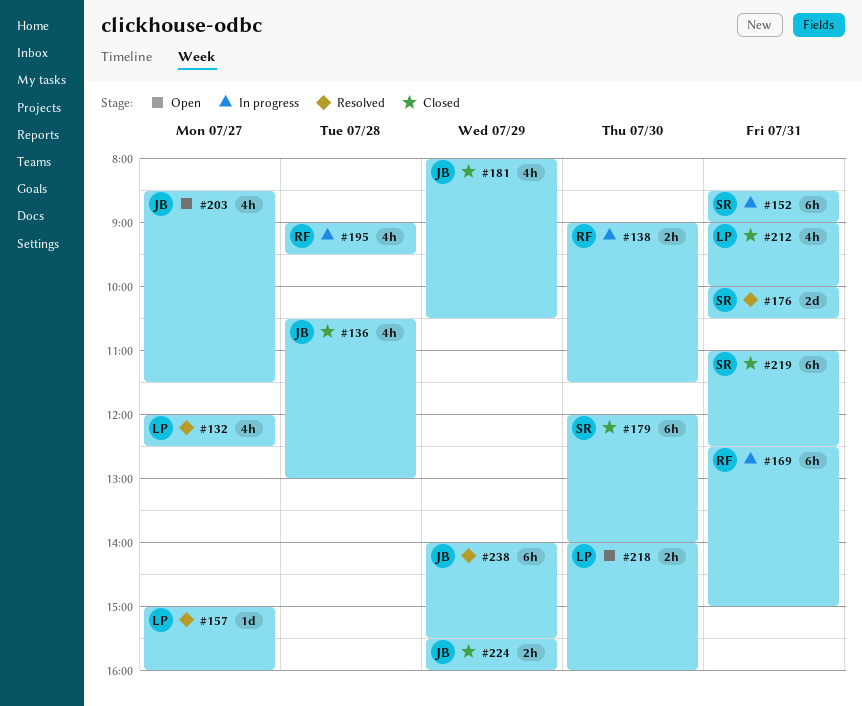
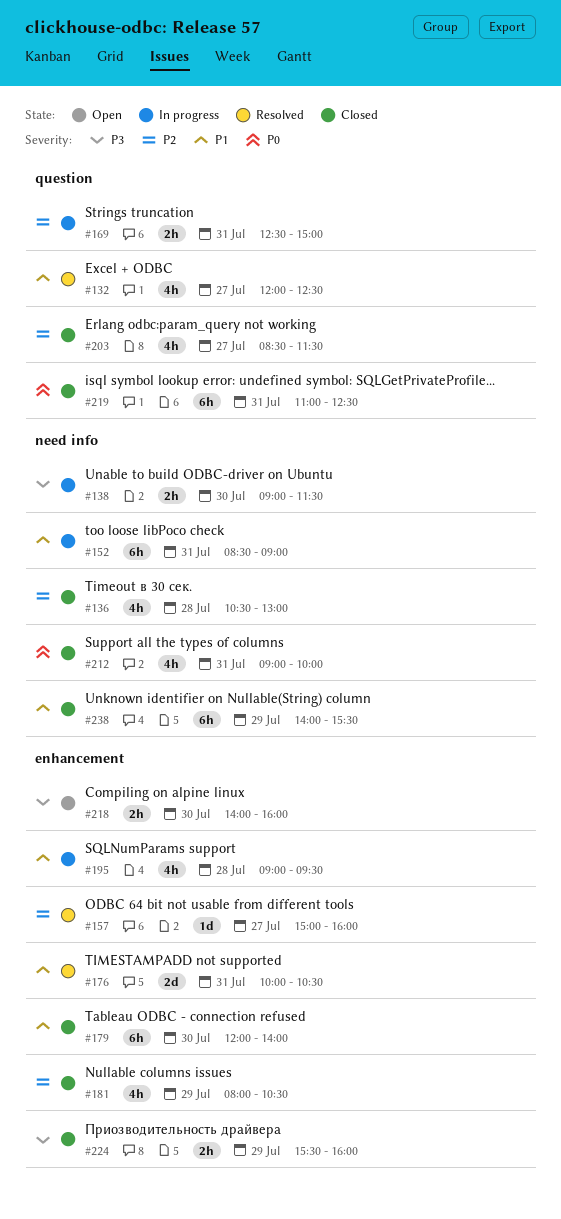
#169, estimate: 6h -> 2h
#203, status: Open -> Closed
#238, status: Resolved -> Closed

